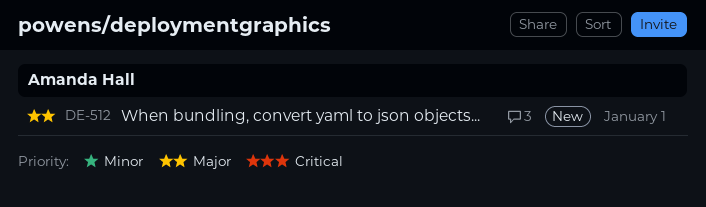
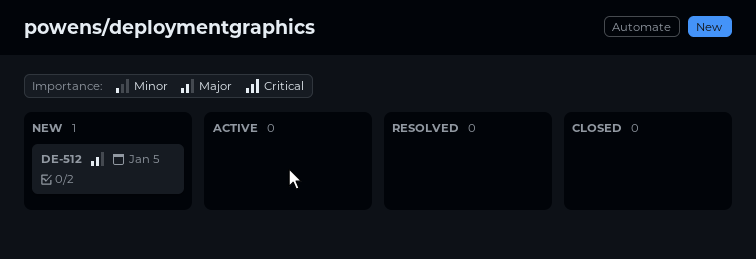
DE-512, due: Jan 1 -> Jan 5

